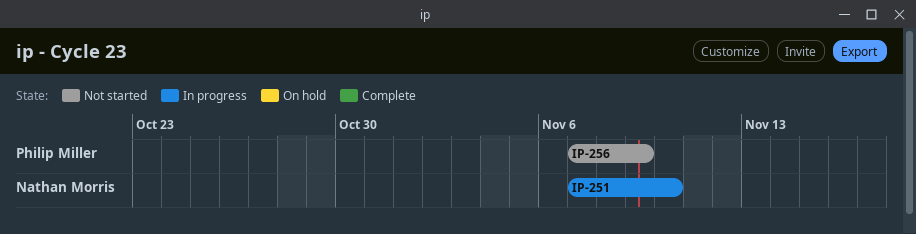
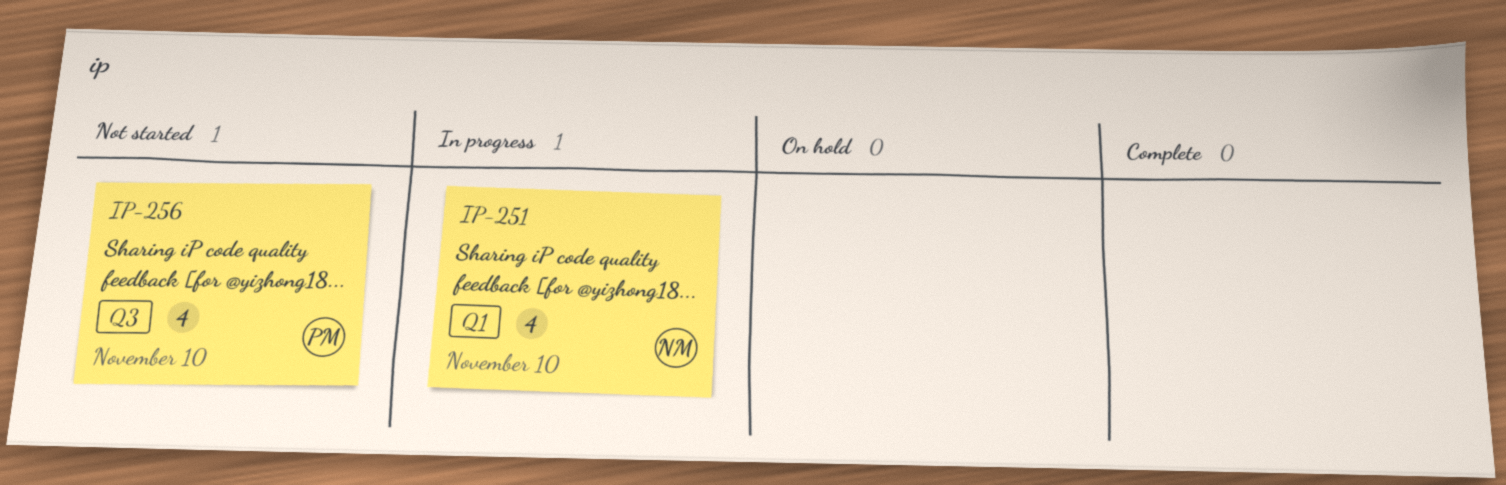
IP-256, due: Nov 9 -> Nov 10

